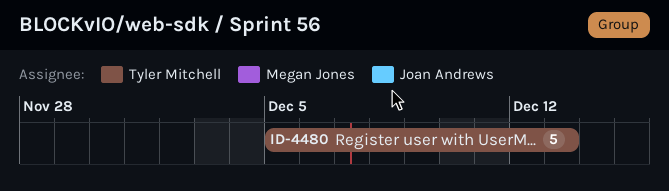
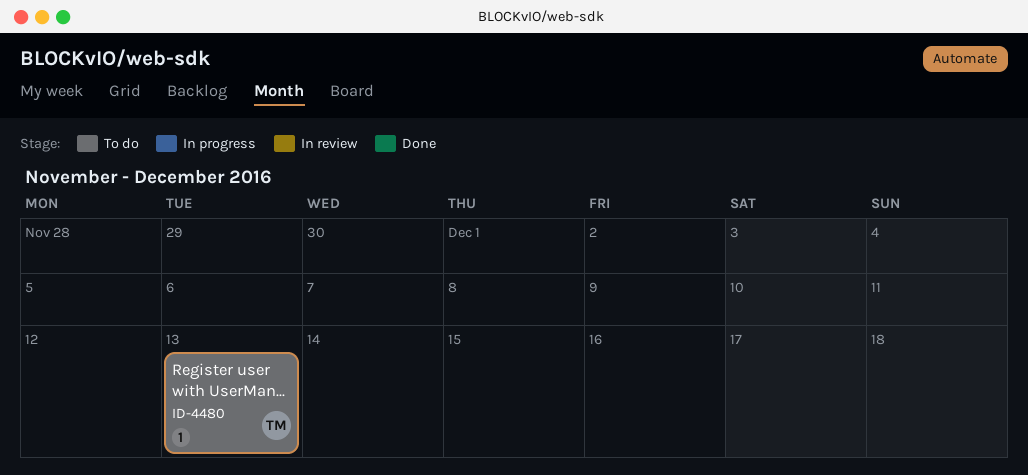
ID-4480, estimate: 5 -> 1

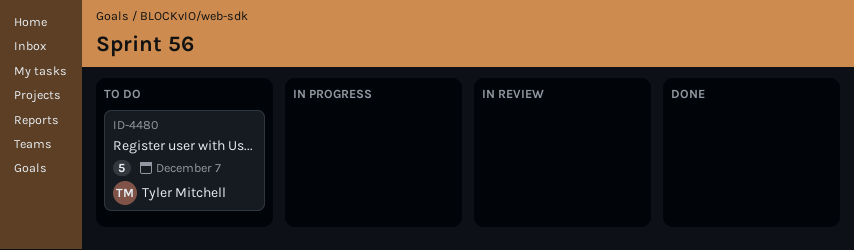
ID-4480, estimate: 1 -> 5
ID-4480, due: Dec 13 -> Dec 7

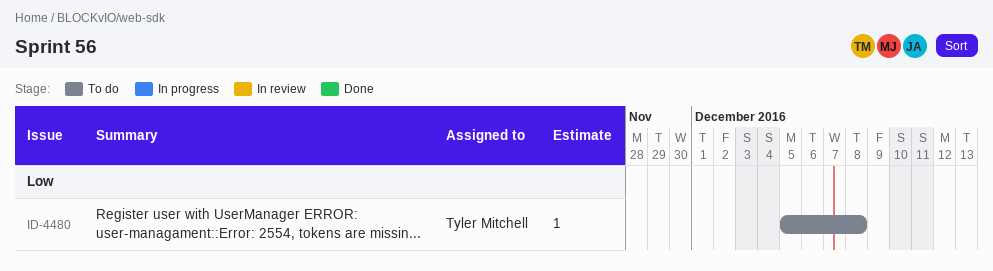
ID-4480, estimate: 5 -> 1
ID-4480, due: Dec 7 -> Dec 8

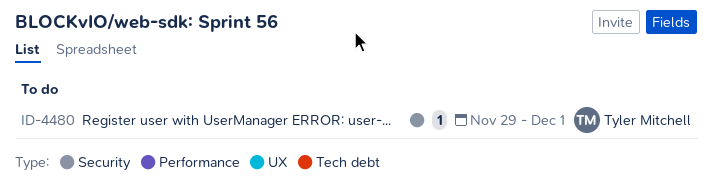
ID-4480, start: Dec 5 -> Nov 29
ID-4480, due: Dec 8 -> Dec 1

